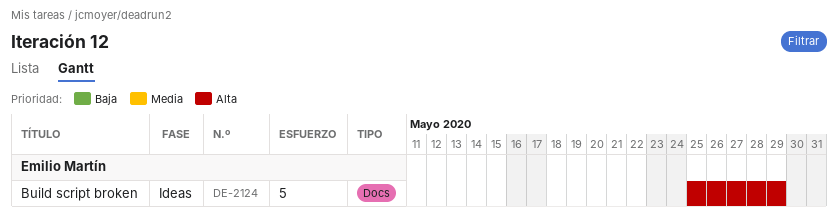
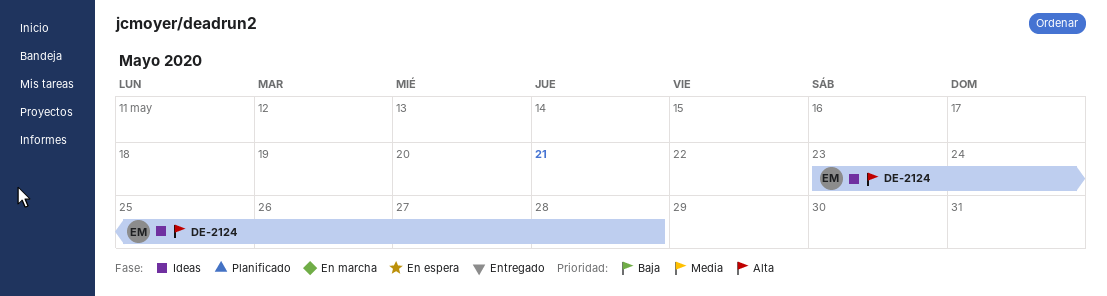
DE-2124, start: May 25 -> May 23
DE-2124, due: May 29 -> May 28

